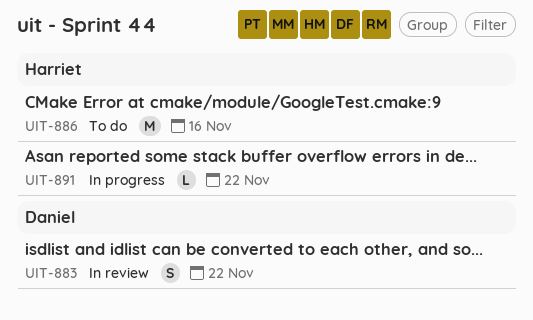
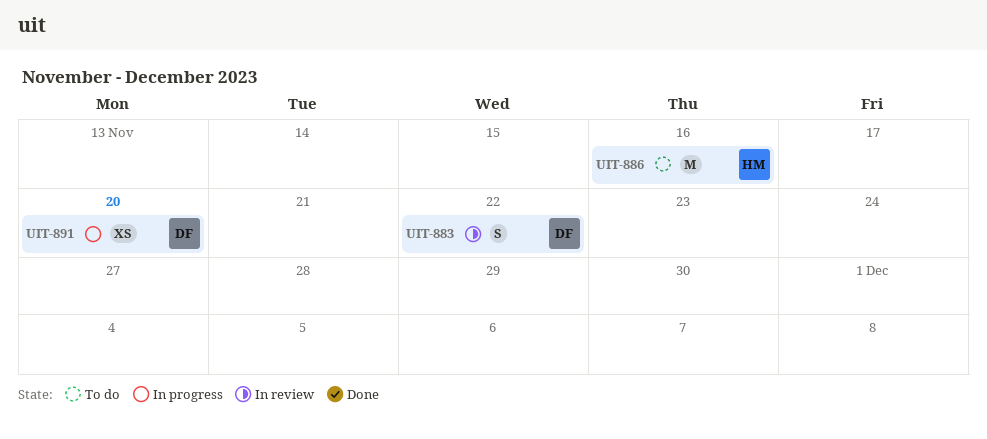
UIT-891, owner: Harriet -> Daniel
UIT-891, estimate: L -> XS
UIT-891, due: Nov 22 -> Nov 20

